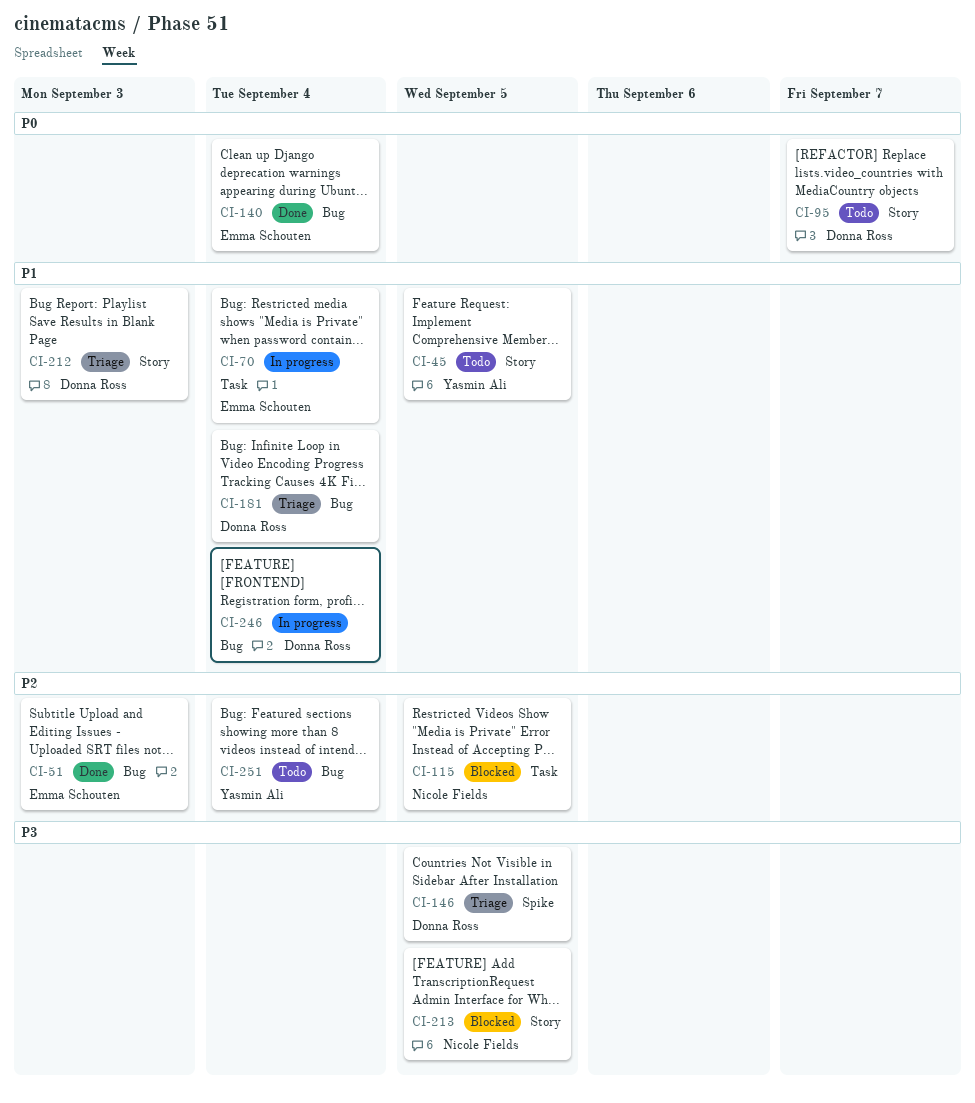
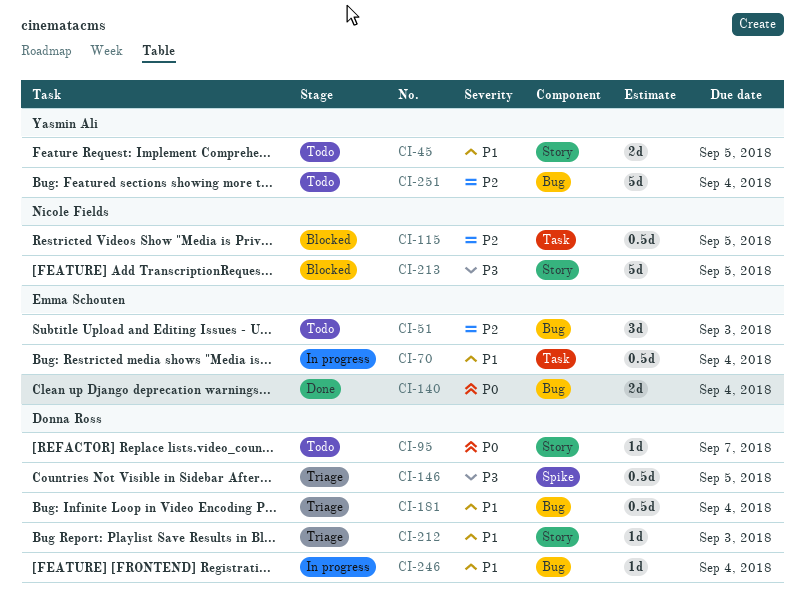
CI-51, status: Done -> Todo

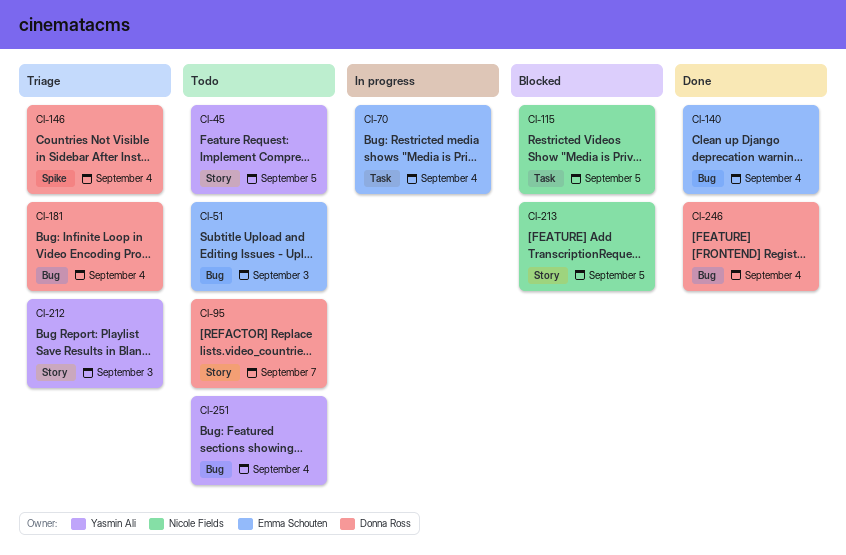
CI-146, due: Sep 5 -> Sep 4
CI-212, owner: Donna Ross -> Yasmin Ali
CI-246, status: In progress -> Done

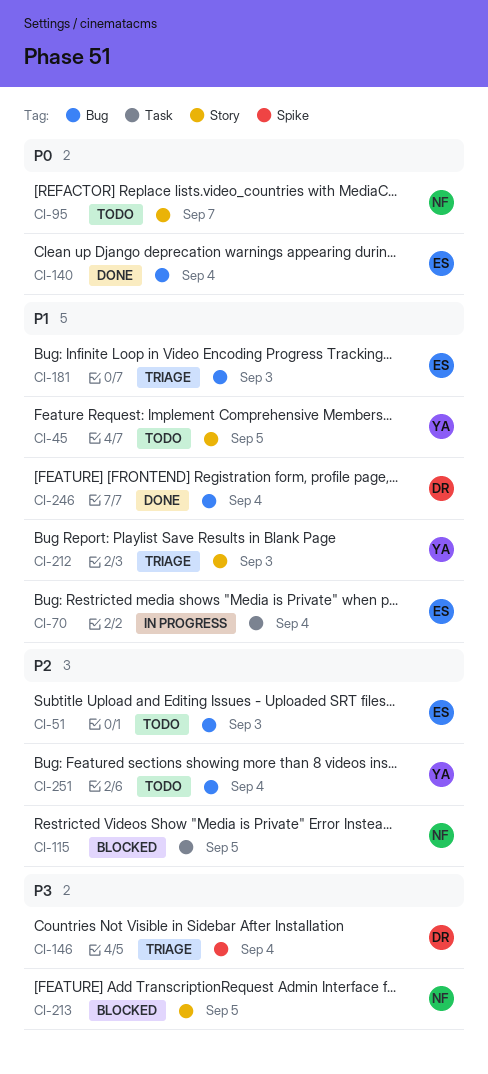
CI-95, owner: Donna Ross -> Nicole Fields
CI-181, owner: Donna Ross -> Emma Schouten
CI-181, due: Sep 4 -> Sep 3

